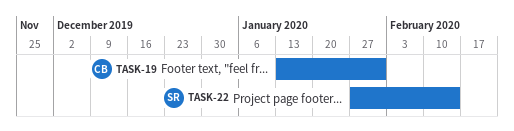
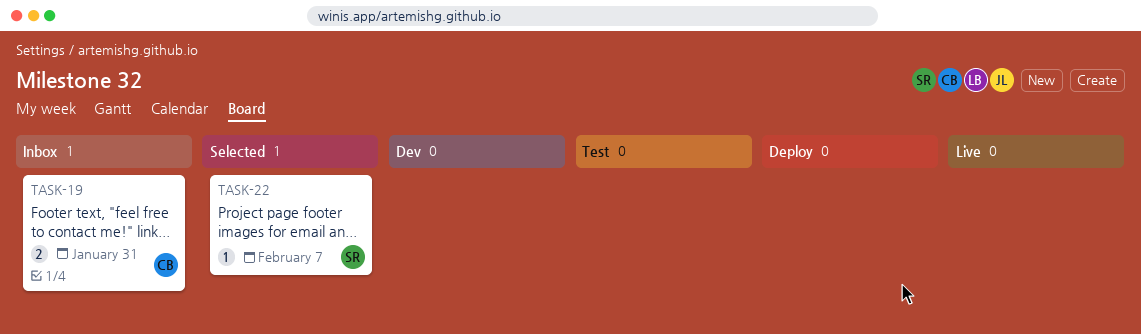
TASK-22, due: Feb 14 -> Feb 7

